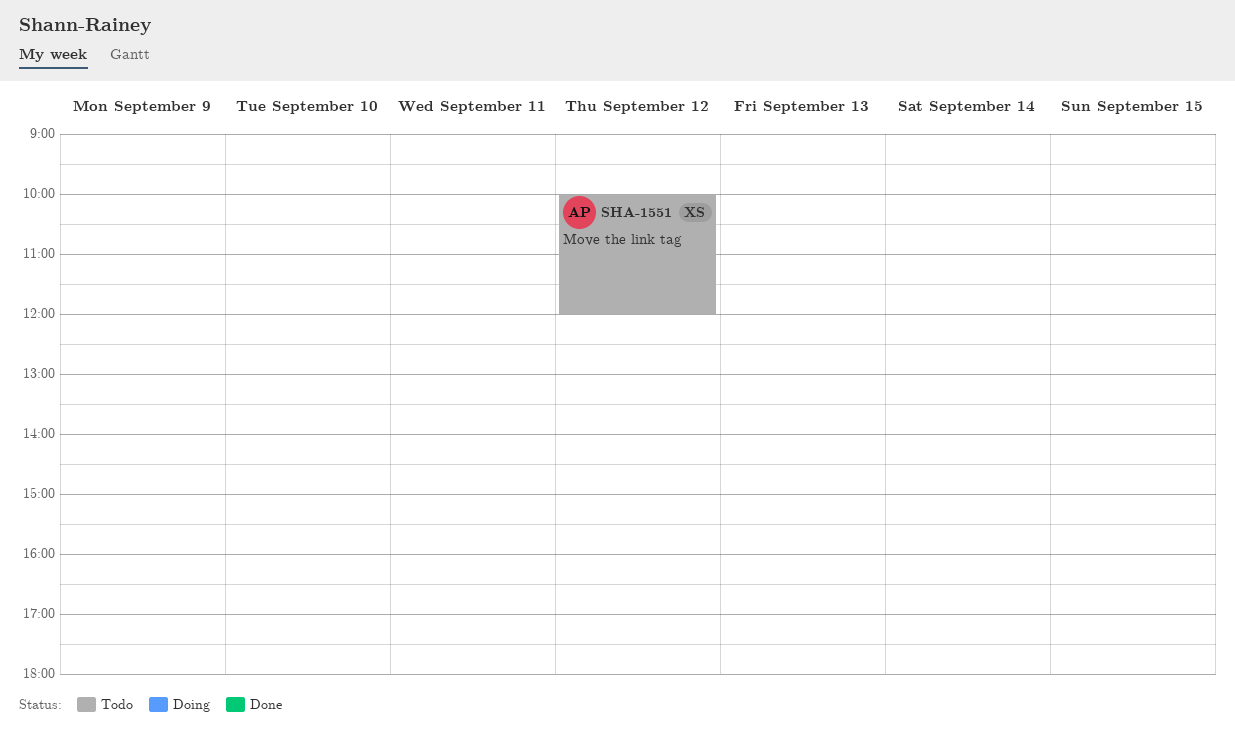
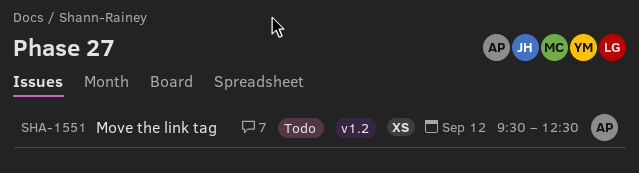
SHA-1551, begins: 10:00 -> 09:30
SHA-1551, ends: 12:00 -> 12:30

